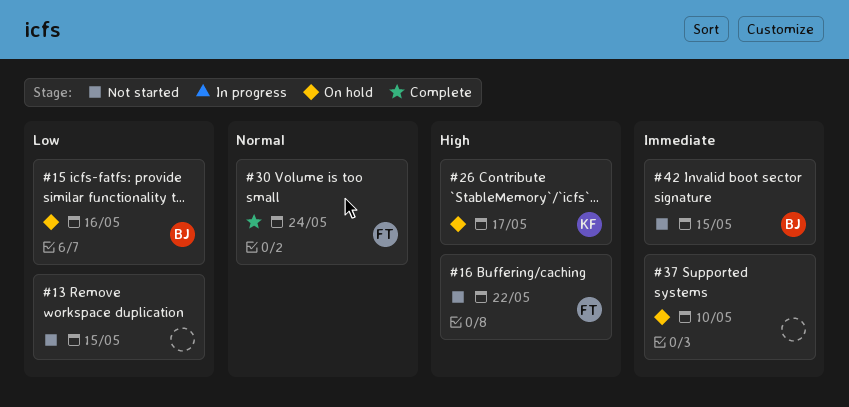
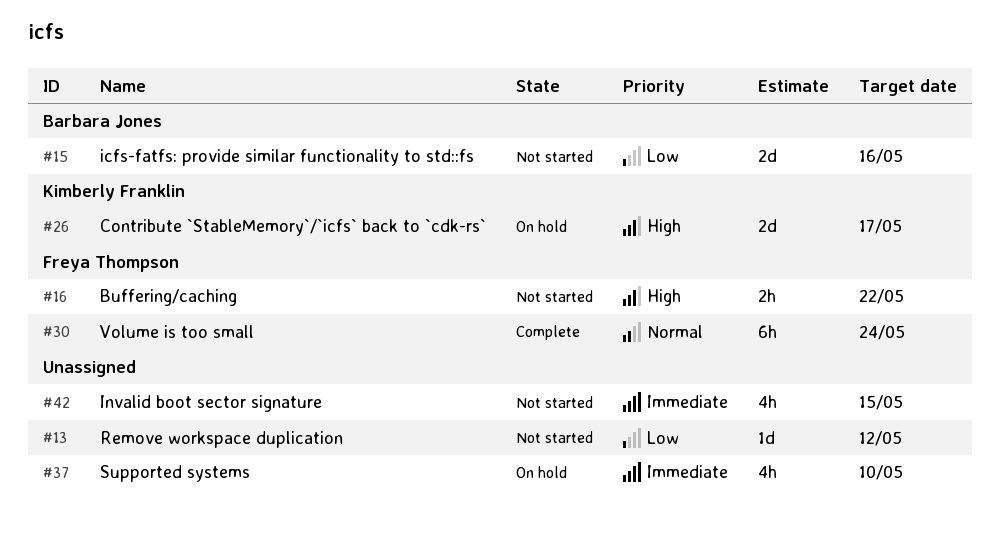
#13, due: May 15 -> May 12
#15, status: On hold -> Not started
#42, owner: Barbara Jones -> none

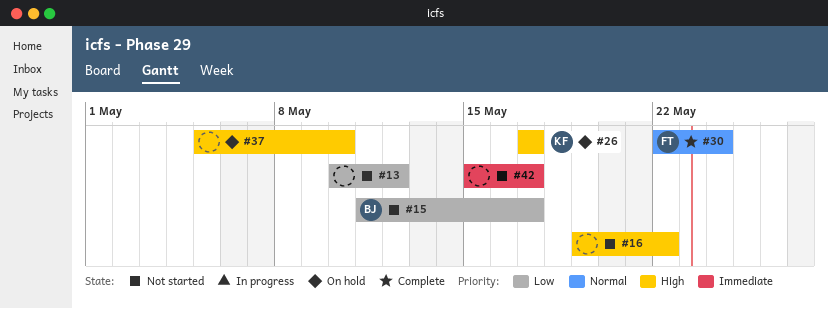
#15, due: May 16 -> May 17
#16, owner: Freya Thompson -> none
#37, priority: Immediate -> High
#42, due: May 15 -> May 17

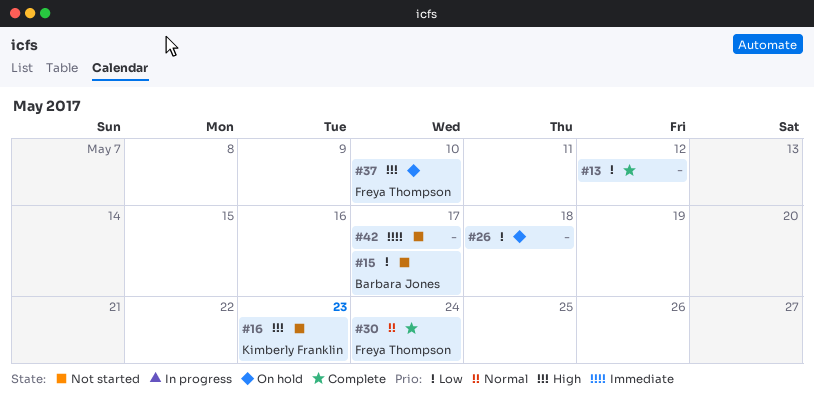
#13, status: Not started -> Complete
#16, owner: none -> Kimberly Franklin
#16, due: May 22 -> May 23
#26, owner: Kimberly Franklin -> none
#26, priority: High -> Low
#26, due: May 17 -> May 18
#37, owner: none -> Freya Thompson

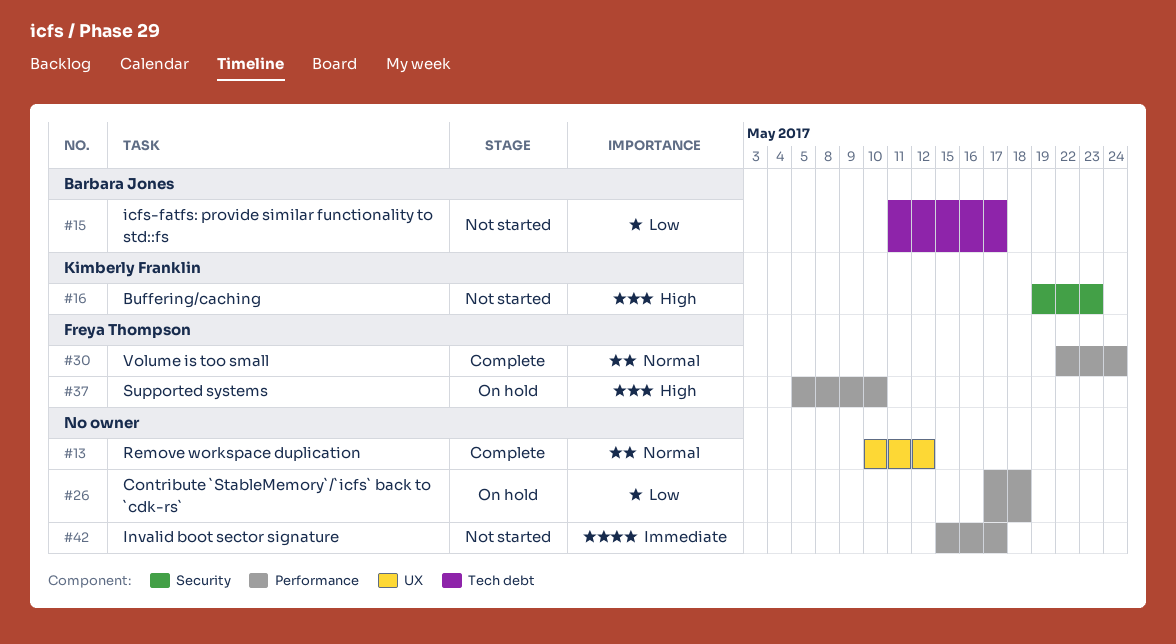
#13, priority: Low -> Normal

